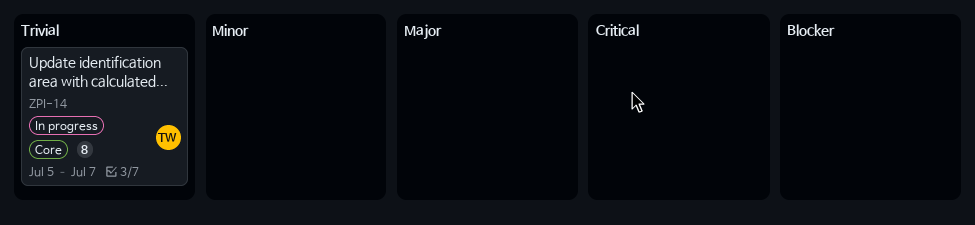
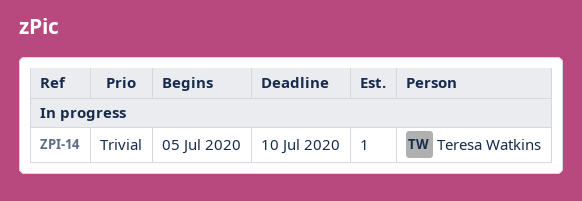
ZPI-14, estimate: 8 -> 1
ZPI-14, due: Jul 7 -> Jul 10

